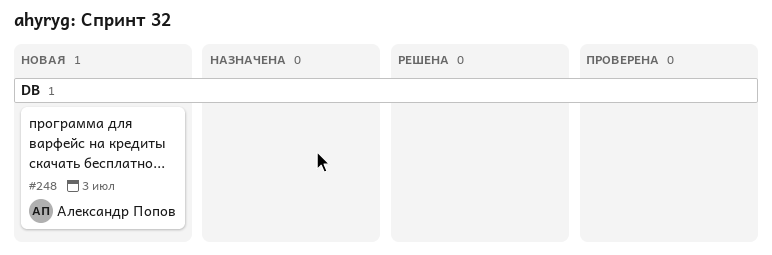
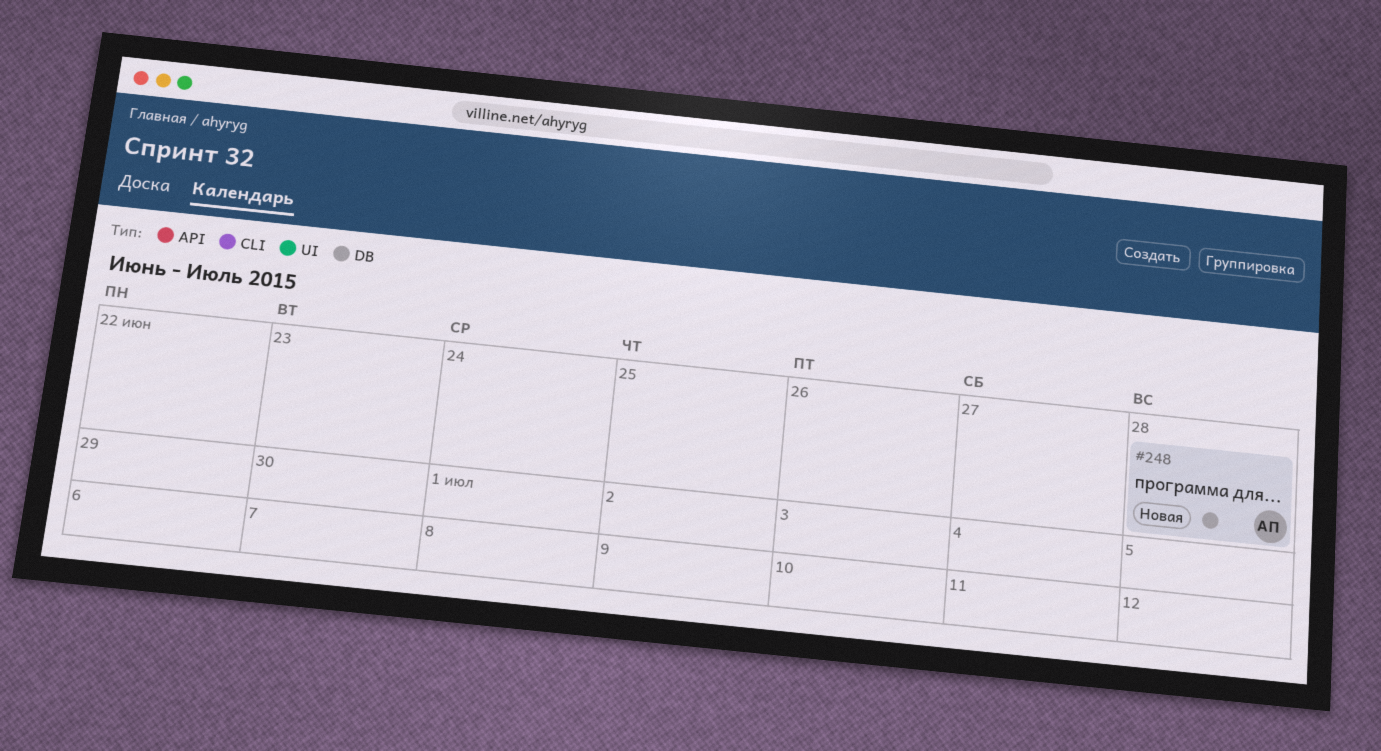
#248, due: Jul 3 -> Jun 28

